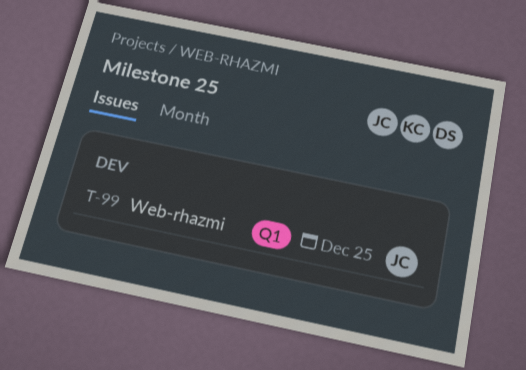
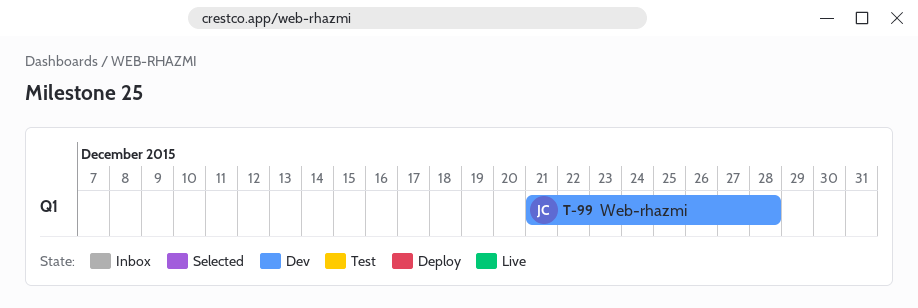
T-99, due: Dec 25 -> Dec 28

